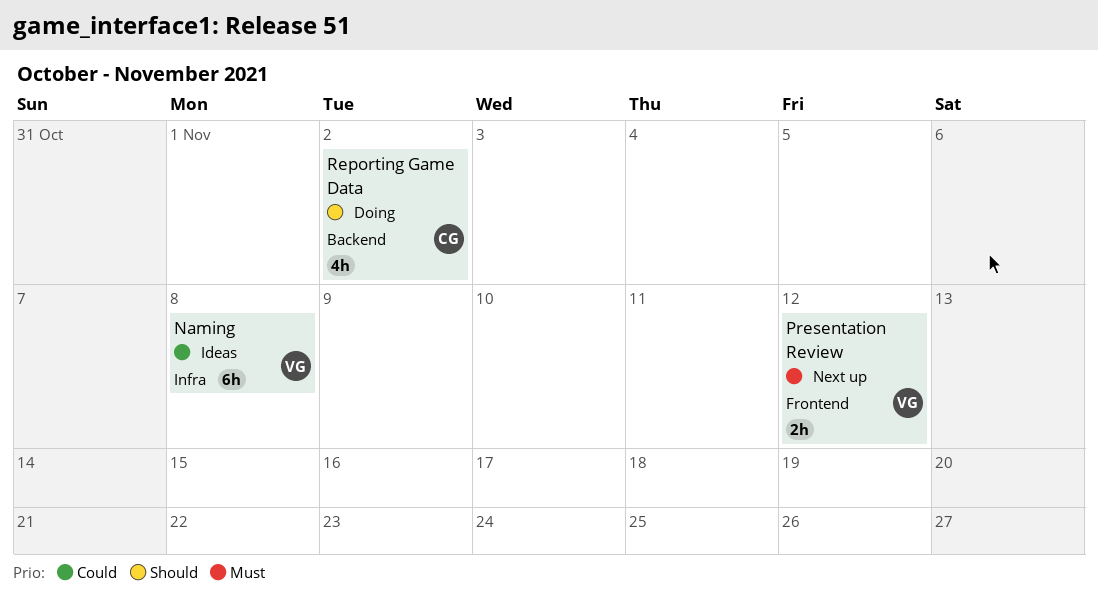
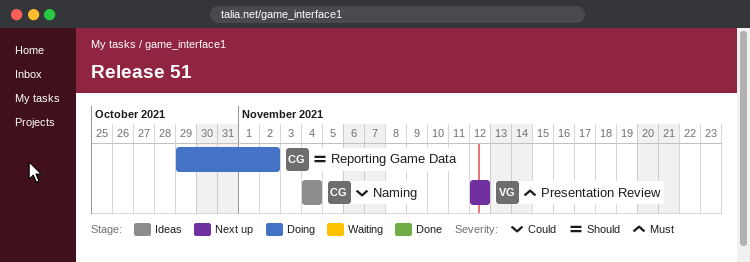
Naming, owner: VG -> CG
Naming, due: Nov 8 -> Nov 4

